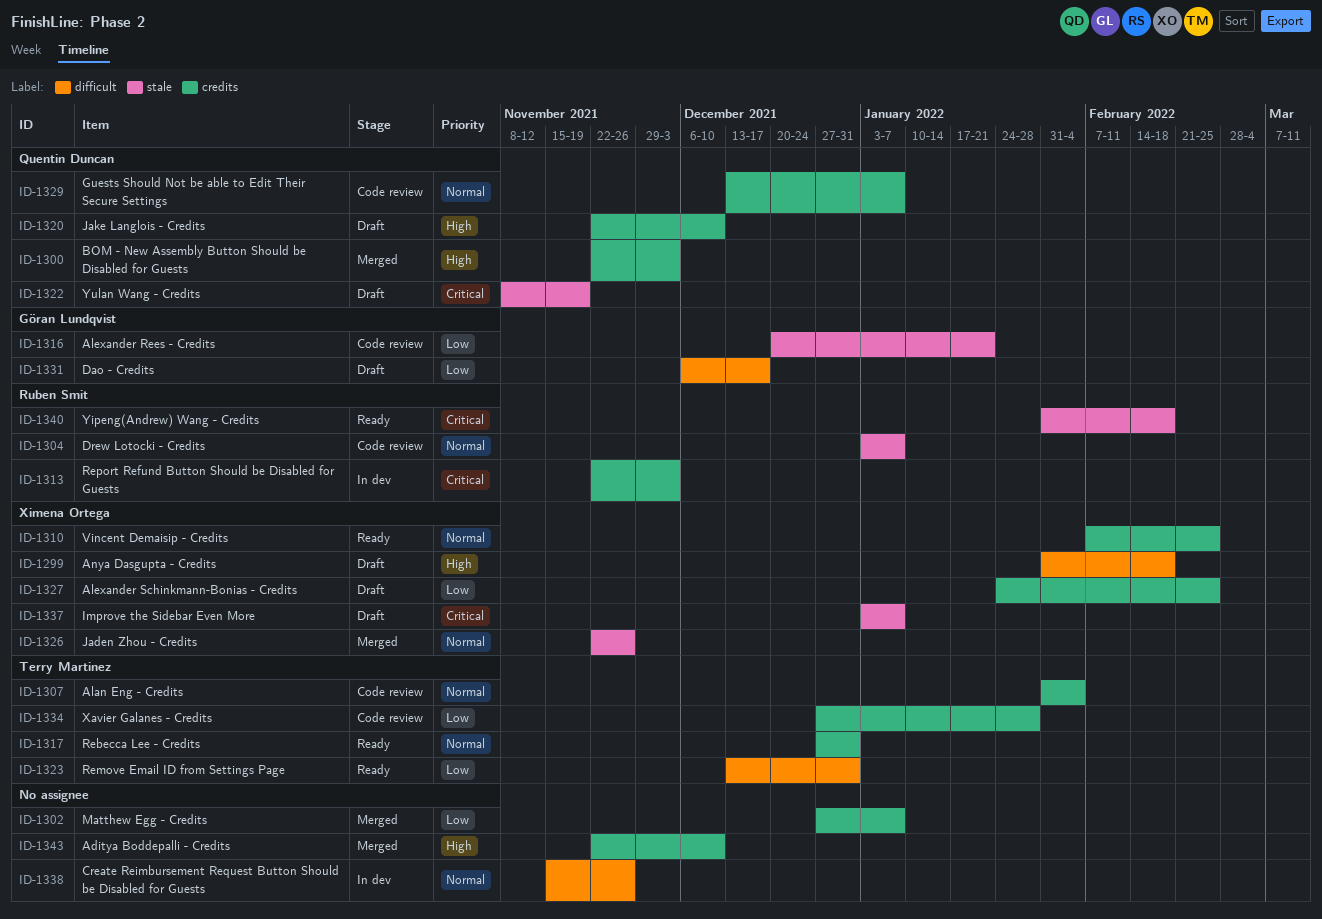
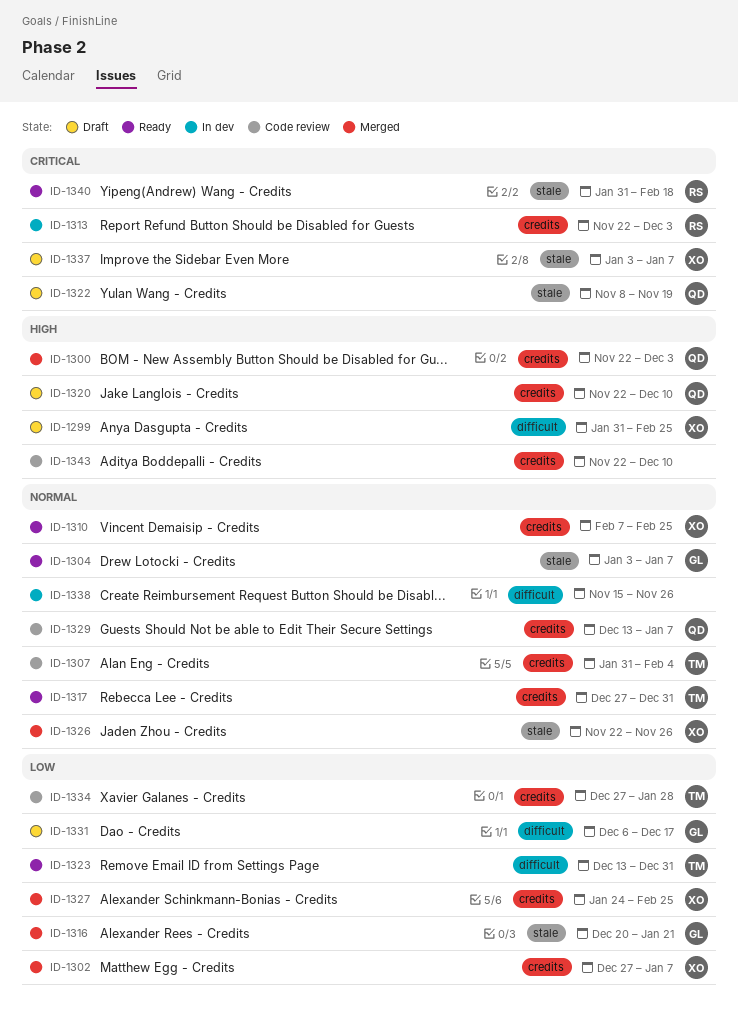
ID-1299, due: Feb 18 -> Feb 25
ID-1302, owner: none -> Ximena Ortega
ID-1304, status: Code review -> Ready
ID-1304, owner: Ruben Smit -> Göran Lundqvist
ID-1316, status: Code review -> Merged
ID-1327, status: Draft -> Merged
ID-1343, status: Merged -> Code review

